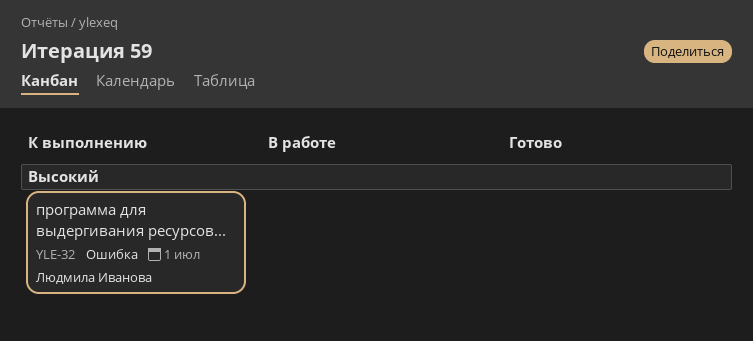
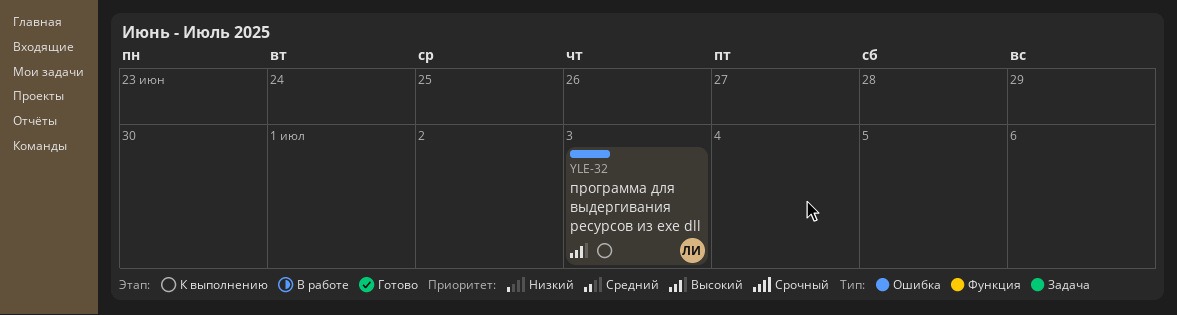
YLE-32, due: Jul 1 -> Jul 3

